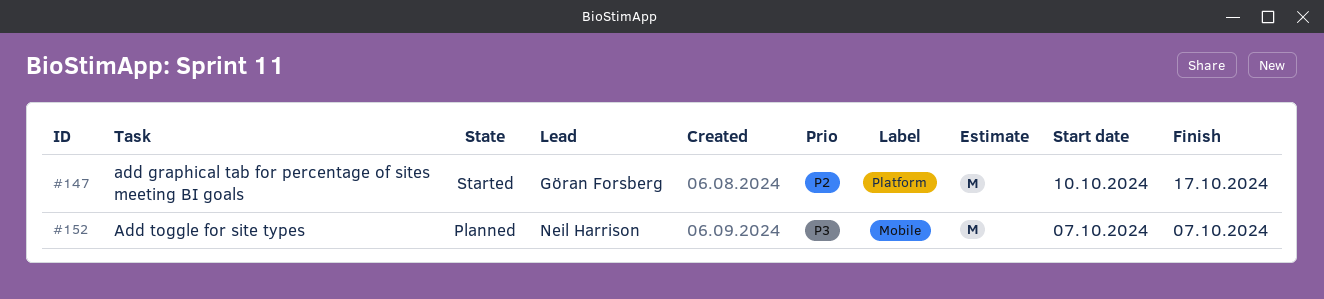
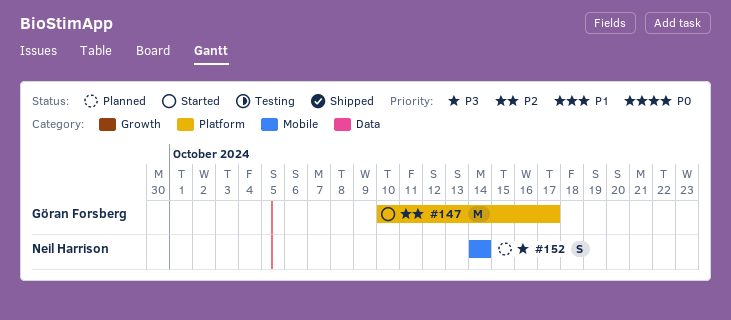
#152, estimate: M -> S
#152, start: Oct 7 -> Oct 14
#152, due: Oct 7 -> Oct 14

